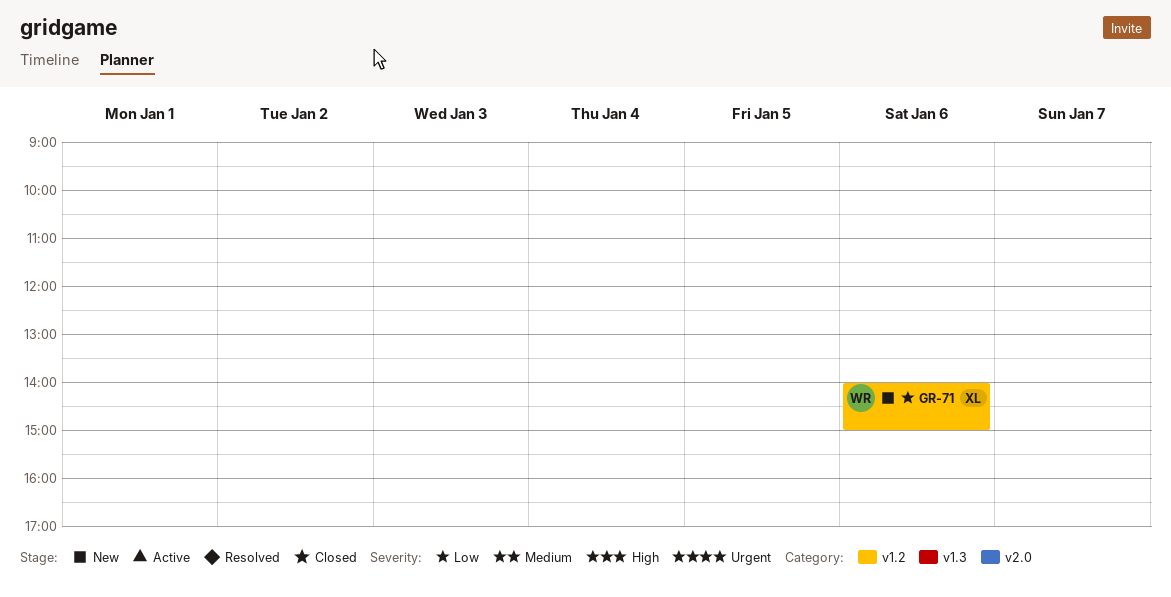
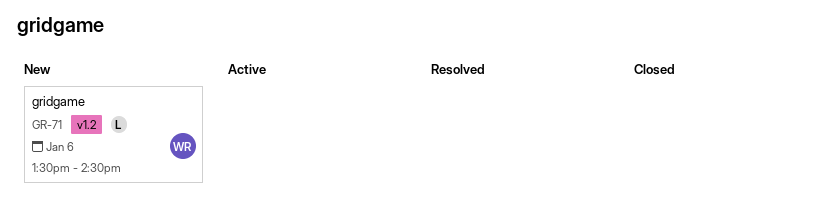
GR-71, estimate: XL -> L
GR-71, begins: 14:00 -> 13:30
GR-71, ends: 15:00 -> 14:30

